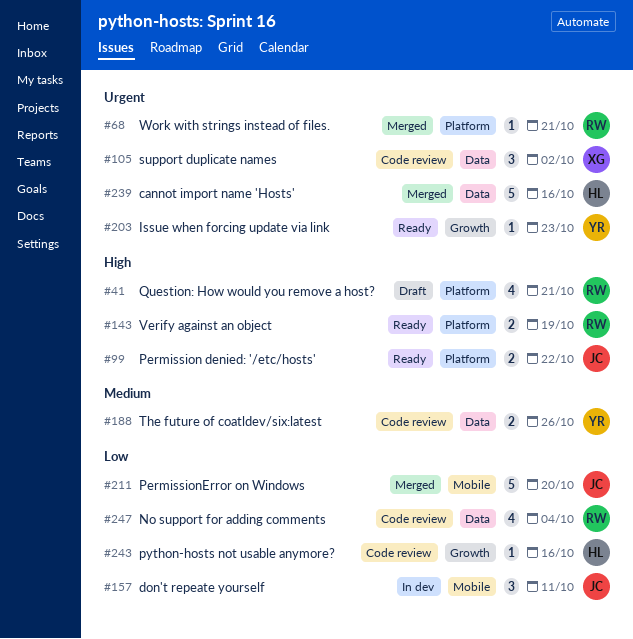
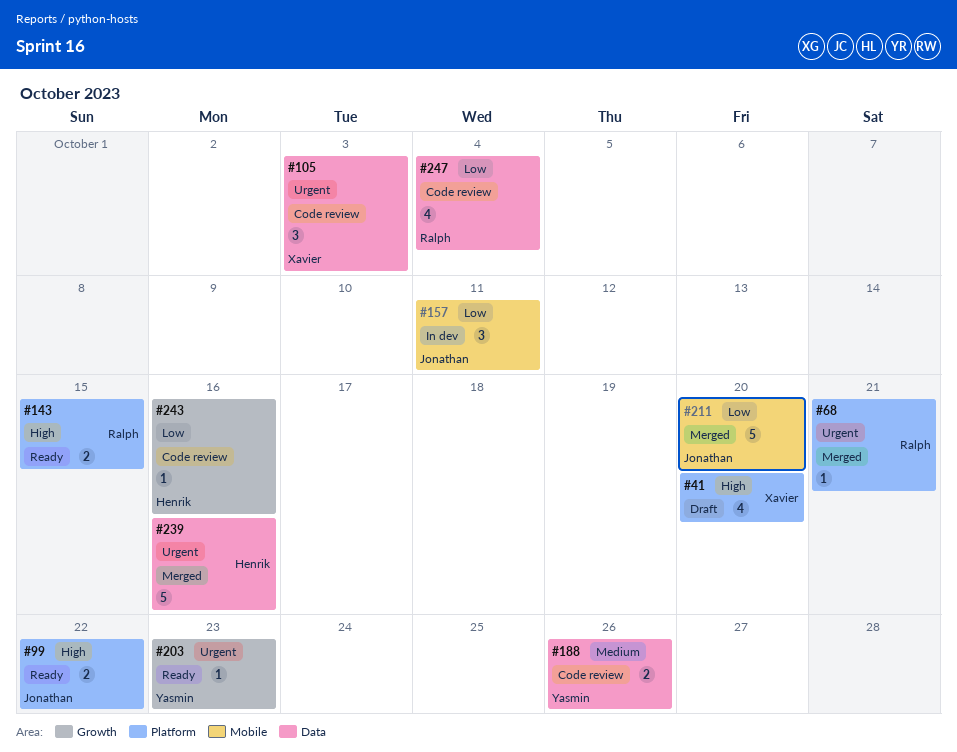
#41, owner: Ralph -> Xavier
#41, due: Oct 21 -> Oct 20
#105, due: Oct 2 -> Oct 3
#143, due: Oct 19 -> Oct 15

